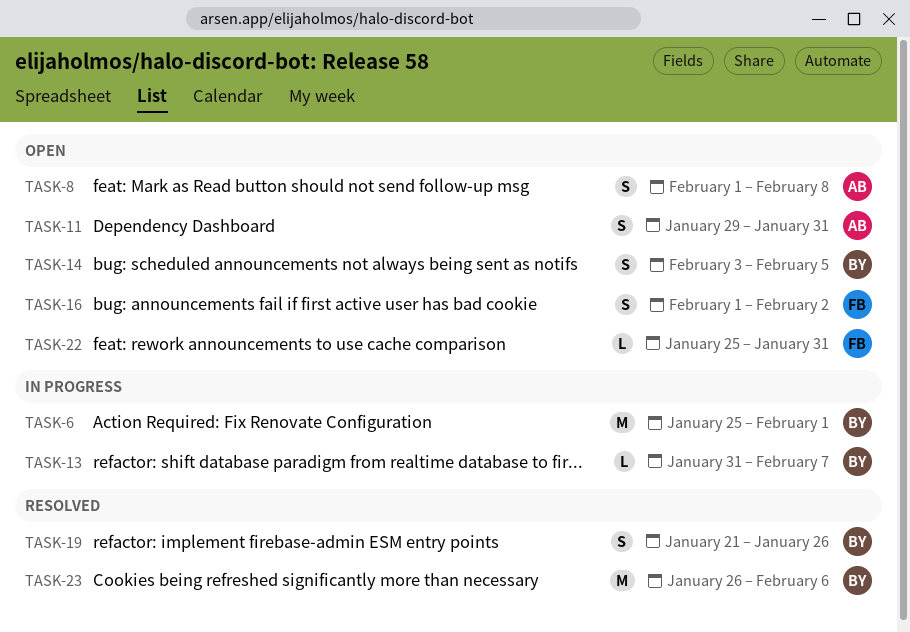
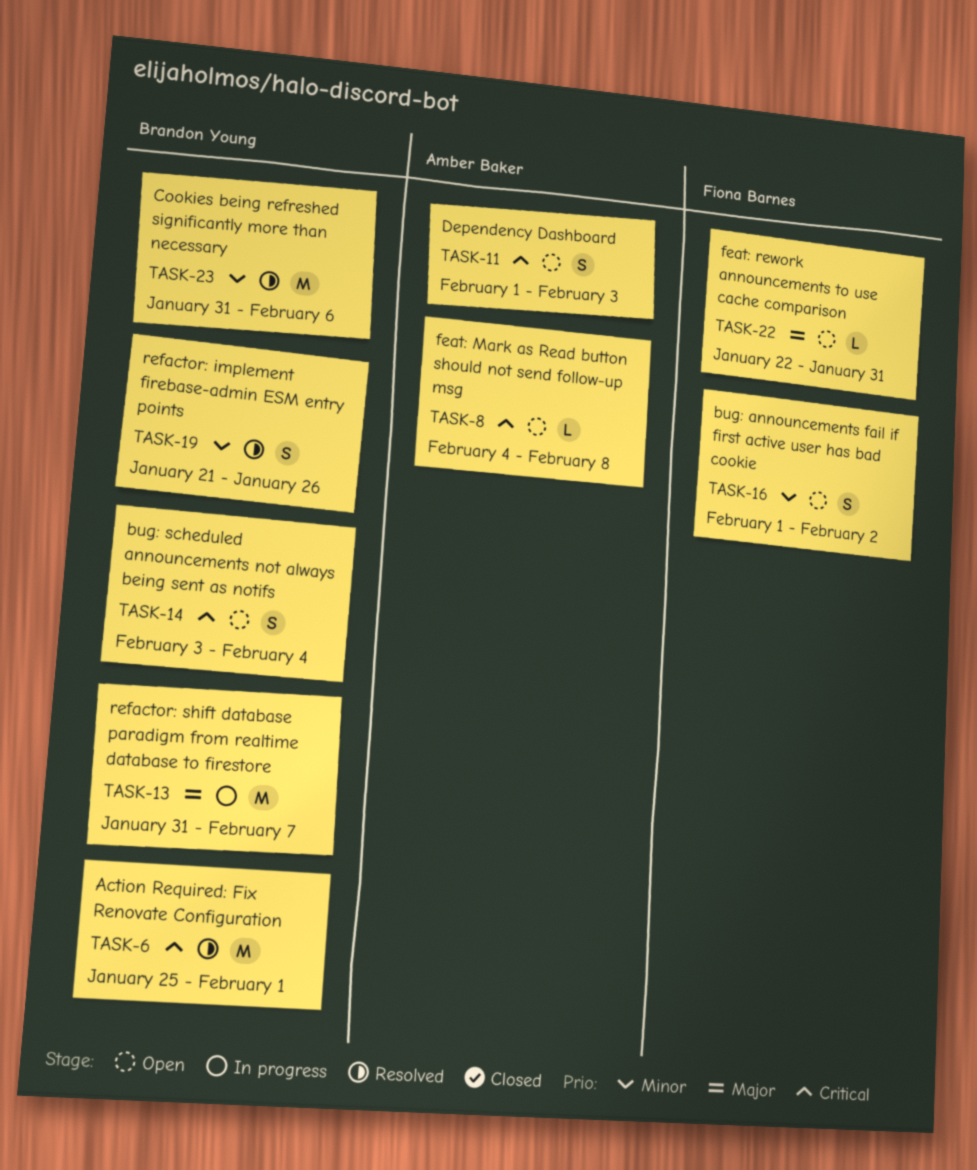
TASK-6, status: In progress -> Resolved
TASK-8, estimate: S -> L
TASK-8, start: Feb 1 -> Feb 4
TASK-11, start: Jan 29 -> Feb 1
TASK-11, due: Jan 31 -> Feb 3
TASK-13, estimate: L -> M
TASK-14, due: Feb 5 -> Feb 4
TASK-22, start: Jan 25 -> Jan 22
TASK-23, start: Jan 26 -> Jan 31

